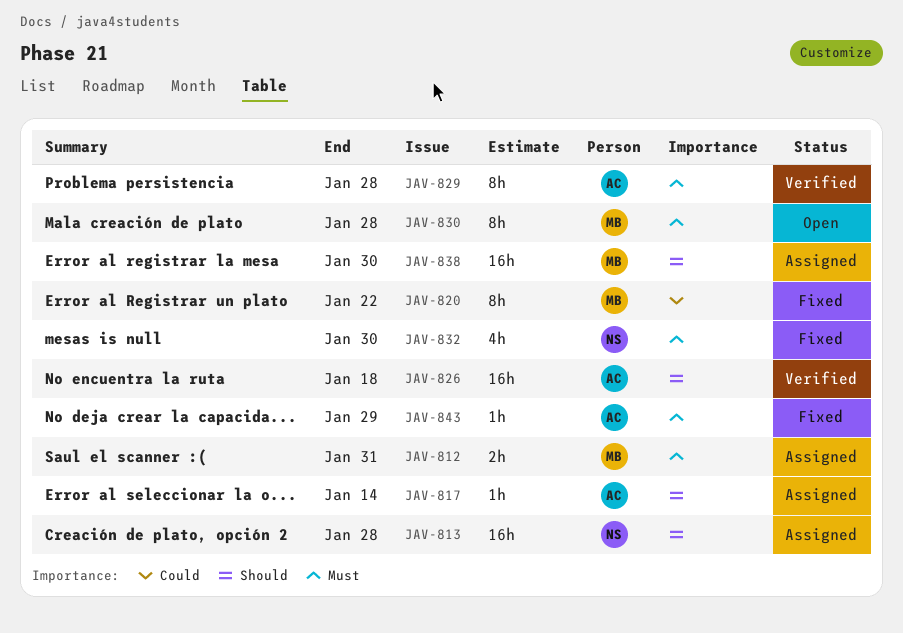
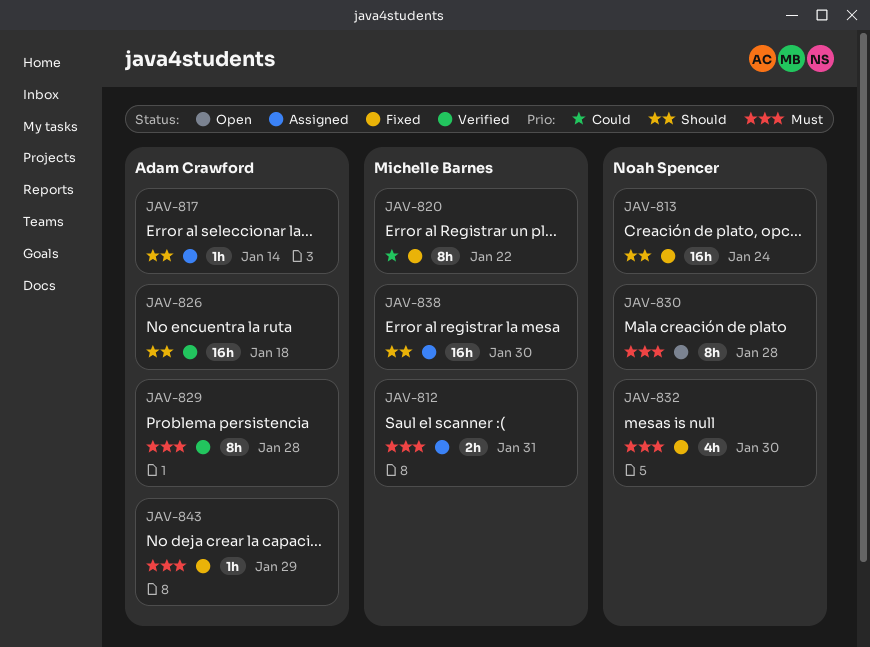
JAV-813, status: Assigned -> Fixed
JAV-813, due: Jan 28 -> Jan 24
JAV-830, owner: Michelle Barnes -> Noah Spencer

